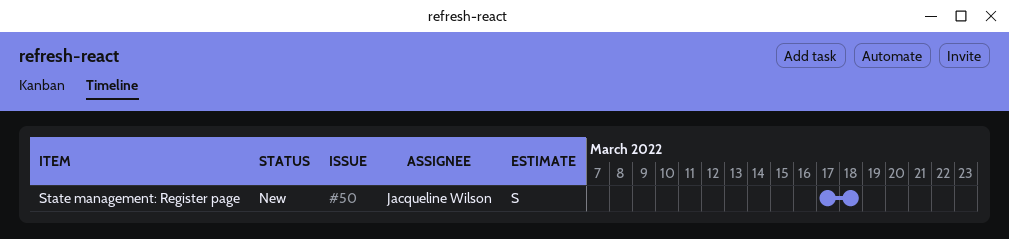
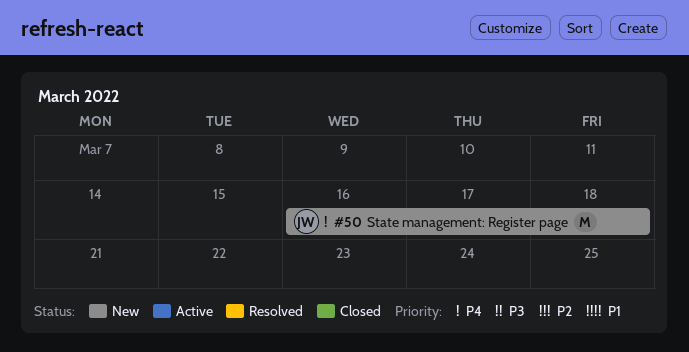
#50, estimate: S -> M
#50, start: Mar 17 -> Mar 16

